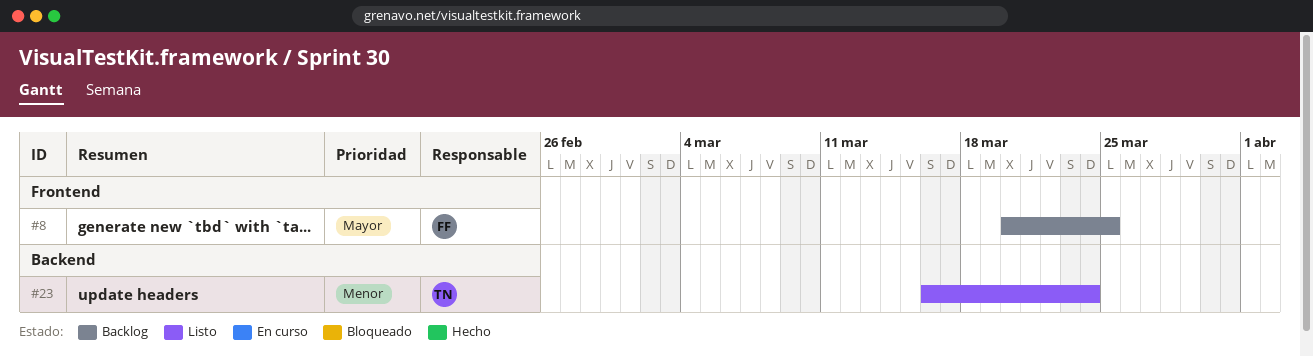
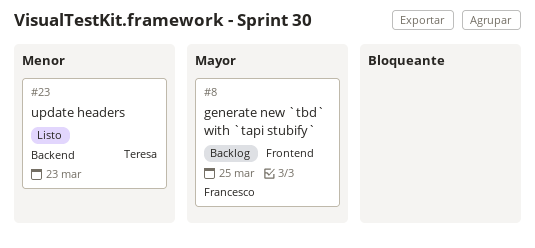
#23, due: Mar 24 -> Mar 23

